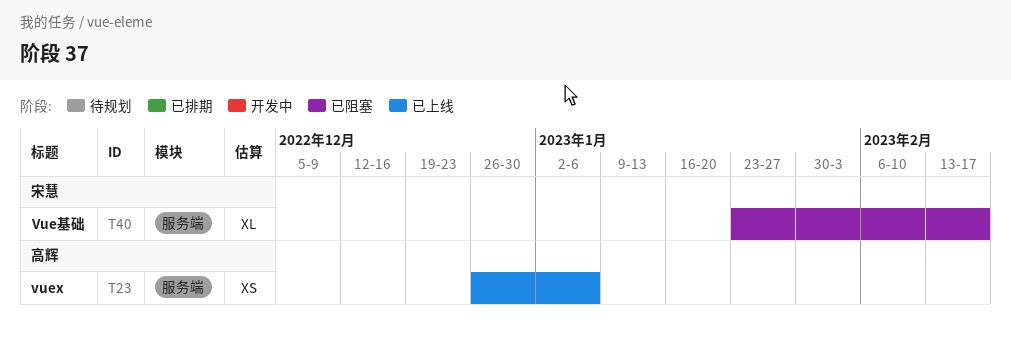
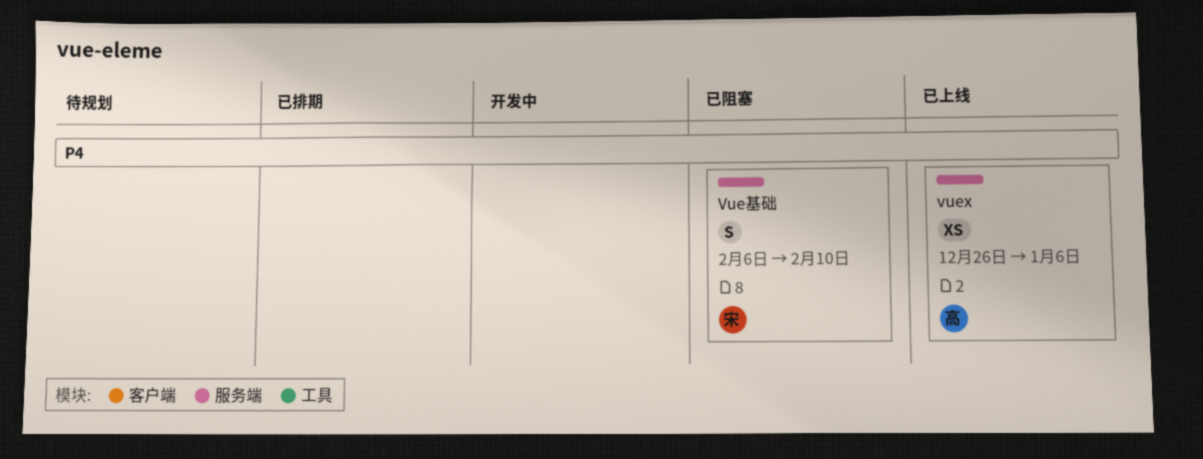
Vue基础, estimate: XL -> S
Vue基础, start: Jan 23 -> Feb 6
Vue基础, due: Feb 17 -> Feb 10

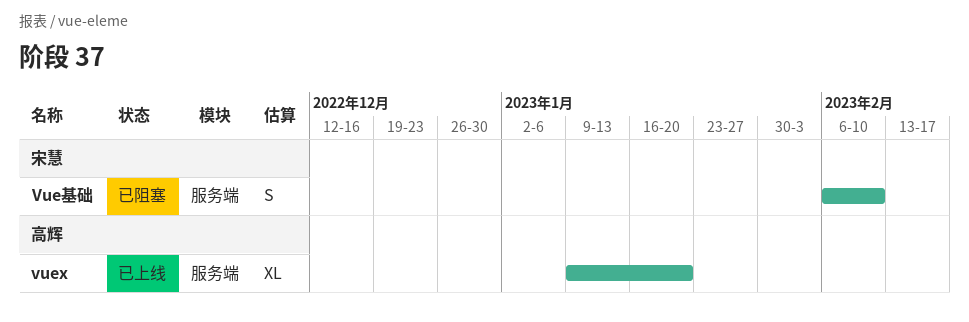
vuex, estimate: XS -> XL
vuex, start: Dec 26 -> Jan 9
vuex, due: Jan 6 -> Jan 20

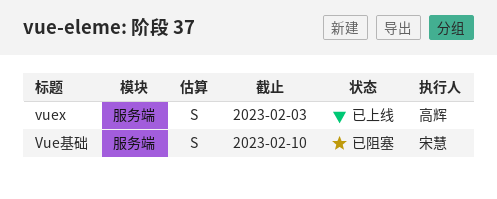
vuex, estimate: XL -> S
vuex, due: Jan 20 -> Feb 3

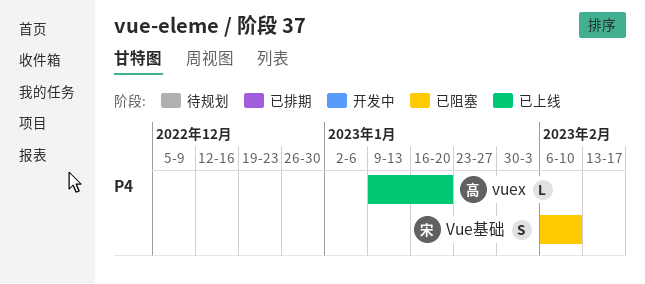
vuex, estimate: S -> L
vuex, due: Feb 3 -> Jan 20

